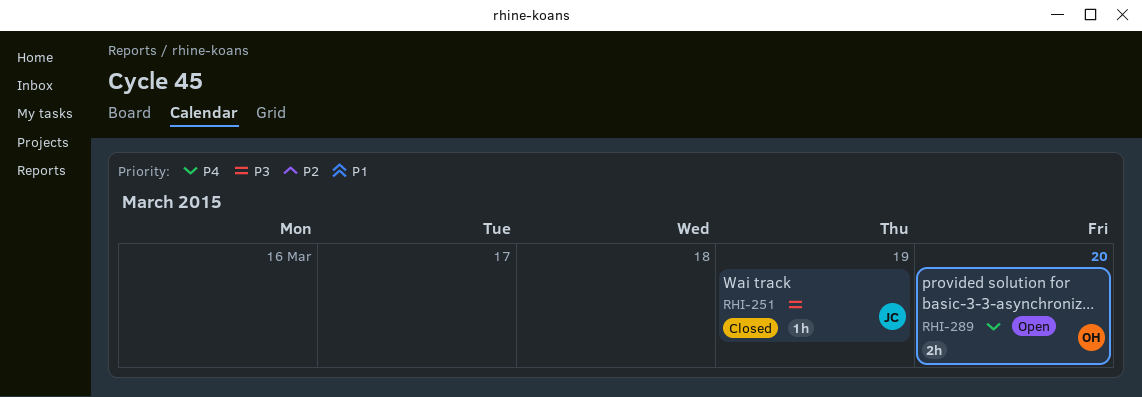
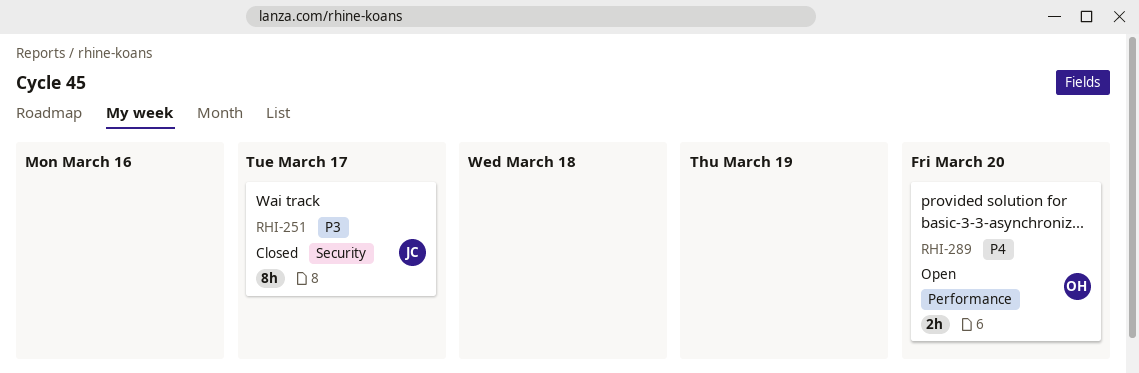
RHI-251, estimate: 1h -> 8h
RHI-251, due: Mar 19 -> Mar 17

